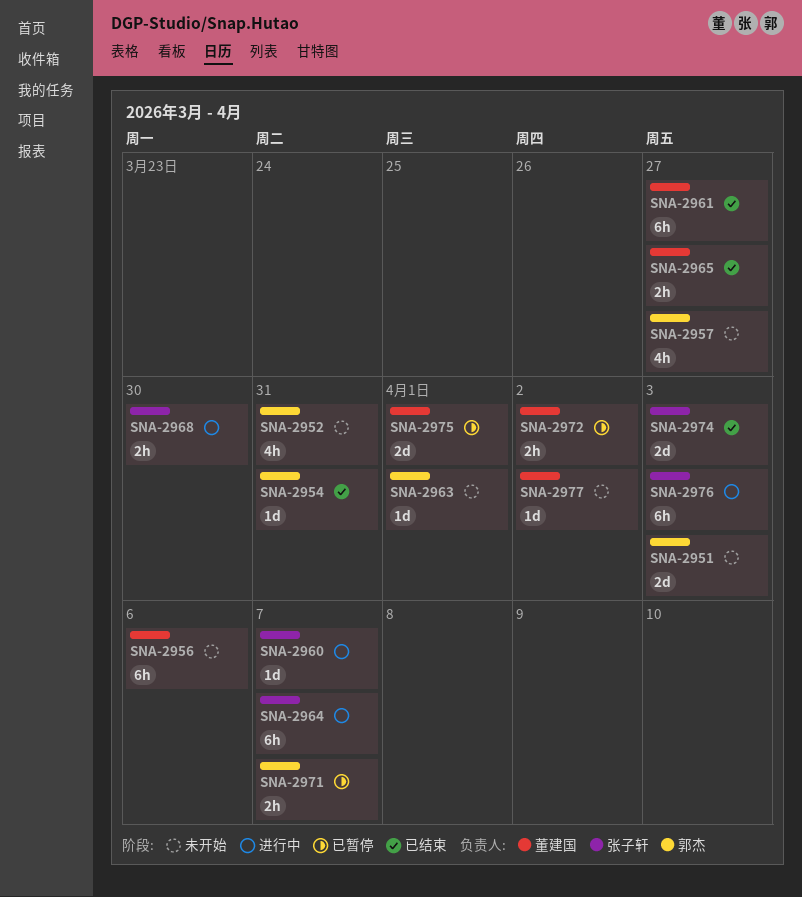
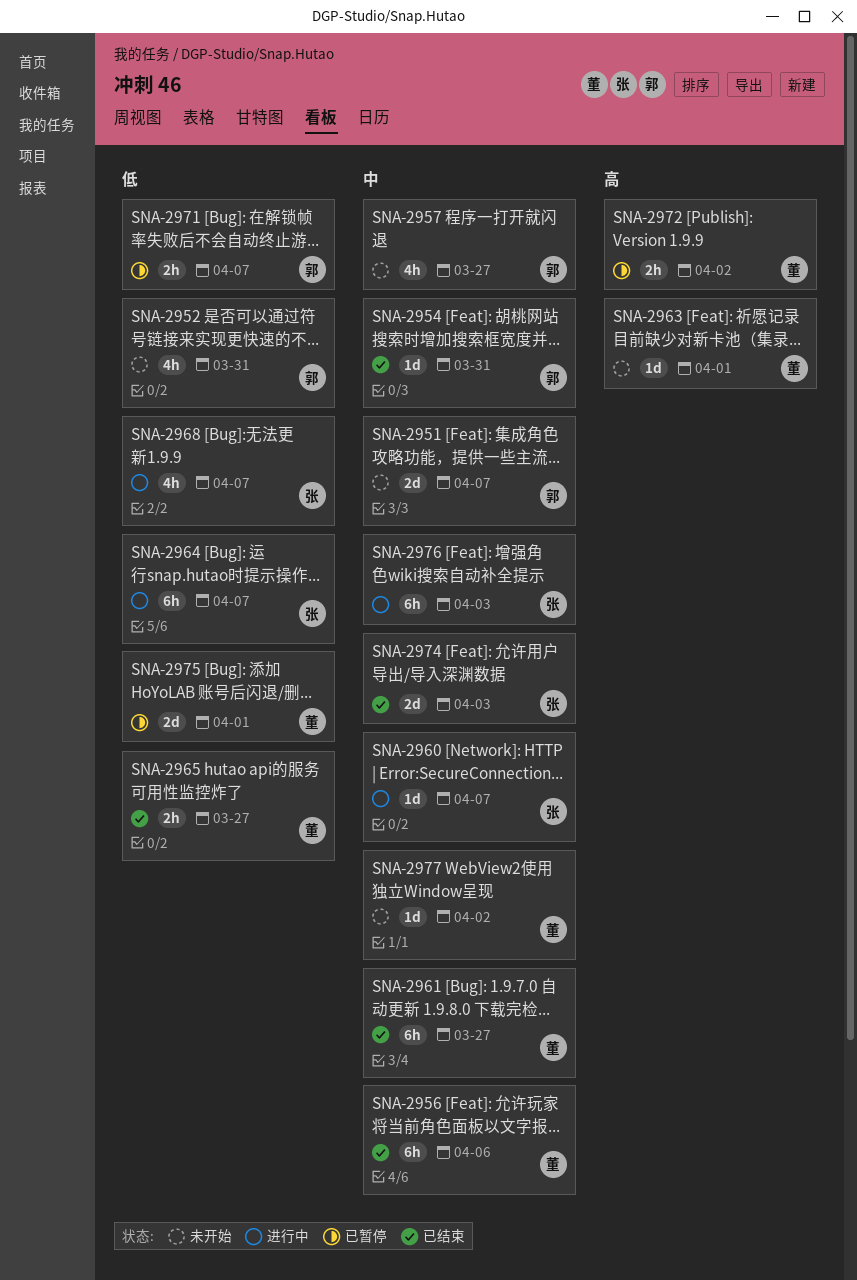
SNA-2951, due: Apr 3 -> Apr 7
SNA-2956, status: 未开始 -> 已结束
SNA-2963, owner: 郭杰 -> 董建国
SNA-2968, estimate: 2h -> 4h
SNA-2968, due: Mar 30 -> Apr 7

